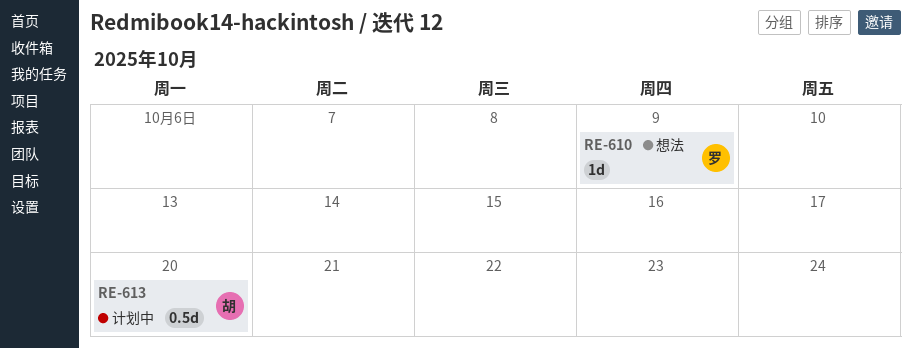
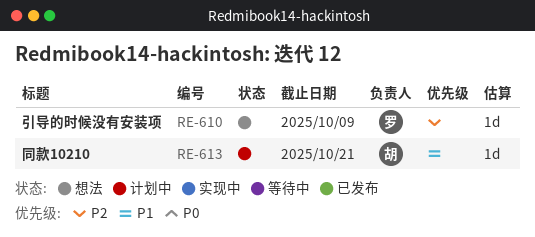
RE-613, estimate: 0.5d -> 1d
RE-613, due: Oct 20 -> Oct 21

